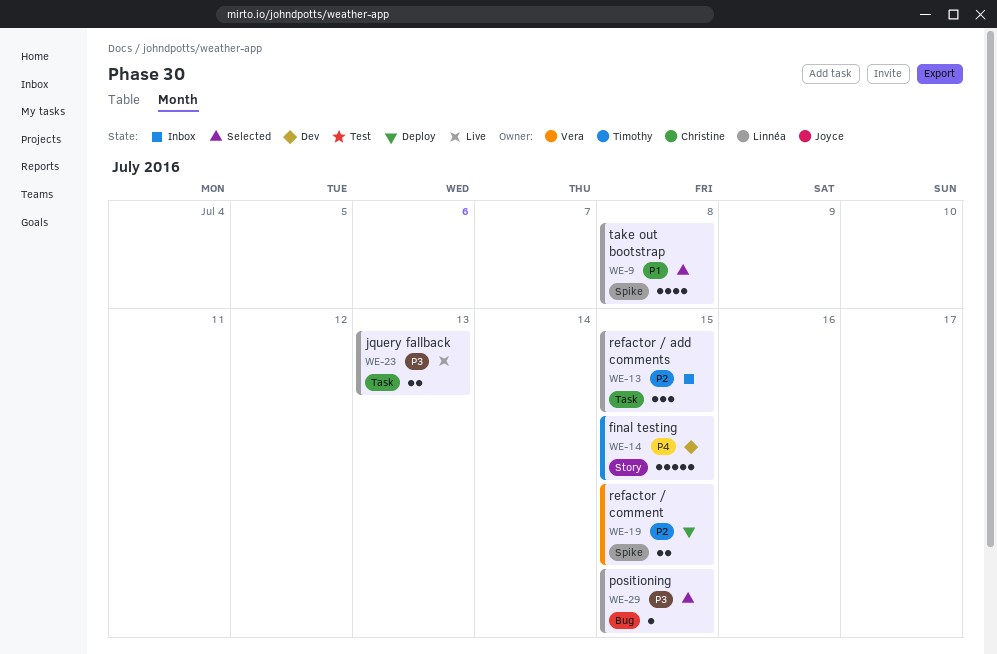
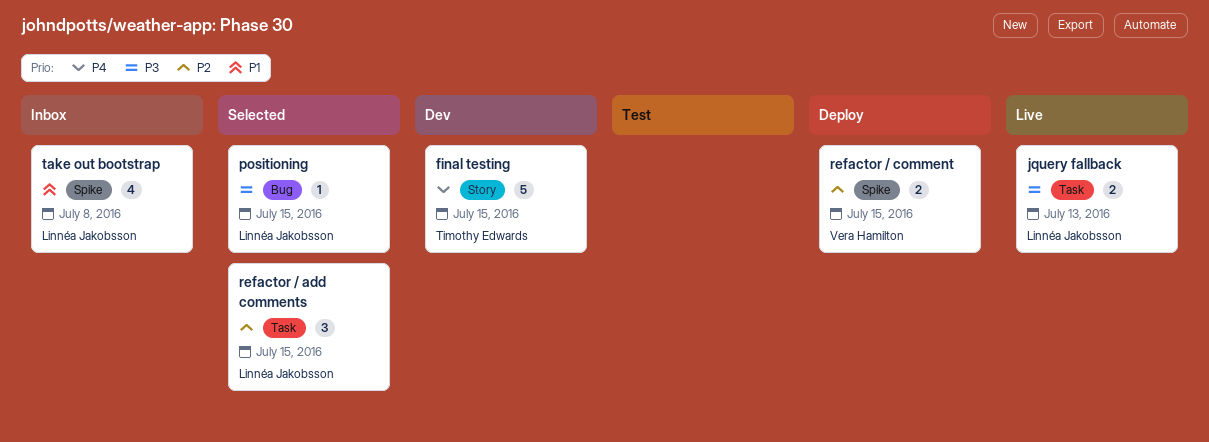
refactor / add comments, status: Inbox -> Selected
take out bootstrap, status: Selected -> Inbox

